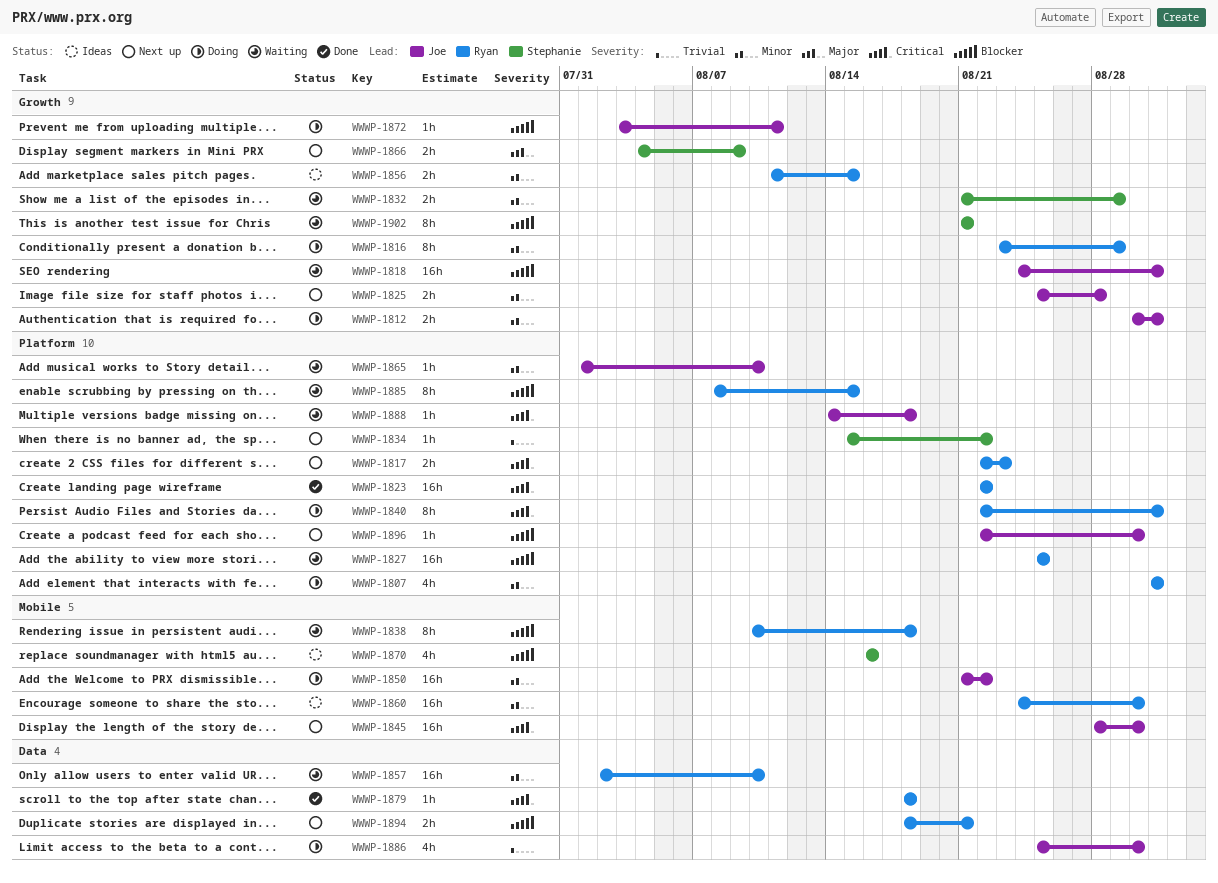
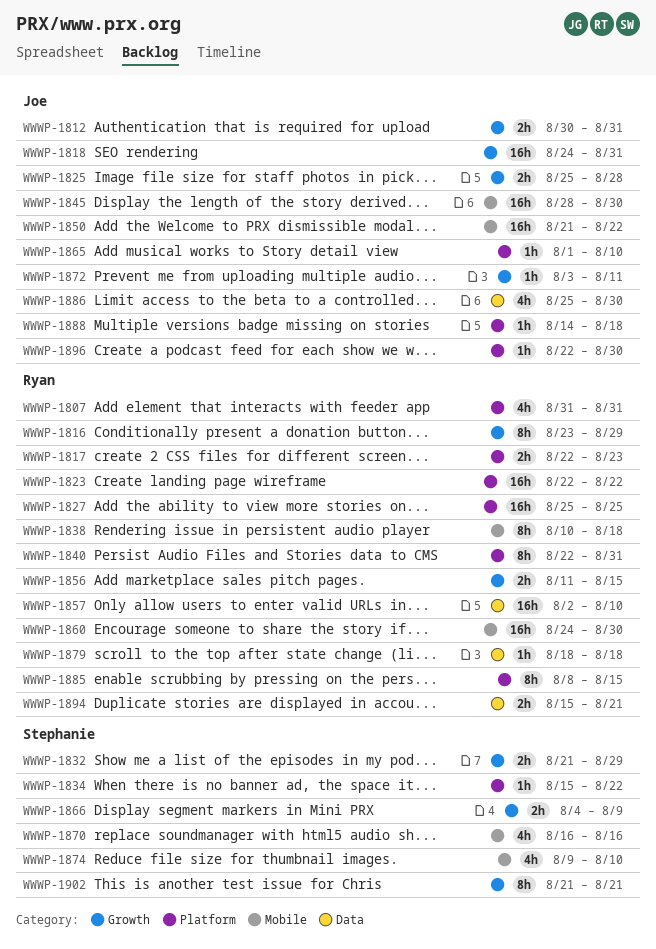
WWWP-1874: none -> present
WWWP-1894, start: Aug 18 -> Aug 15

